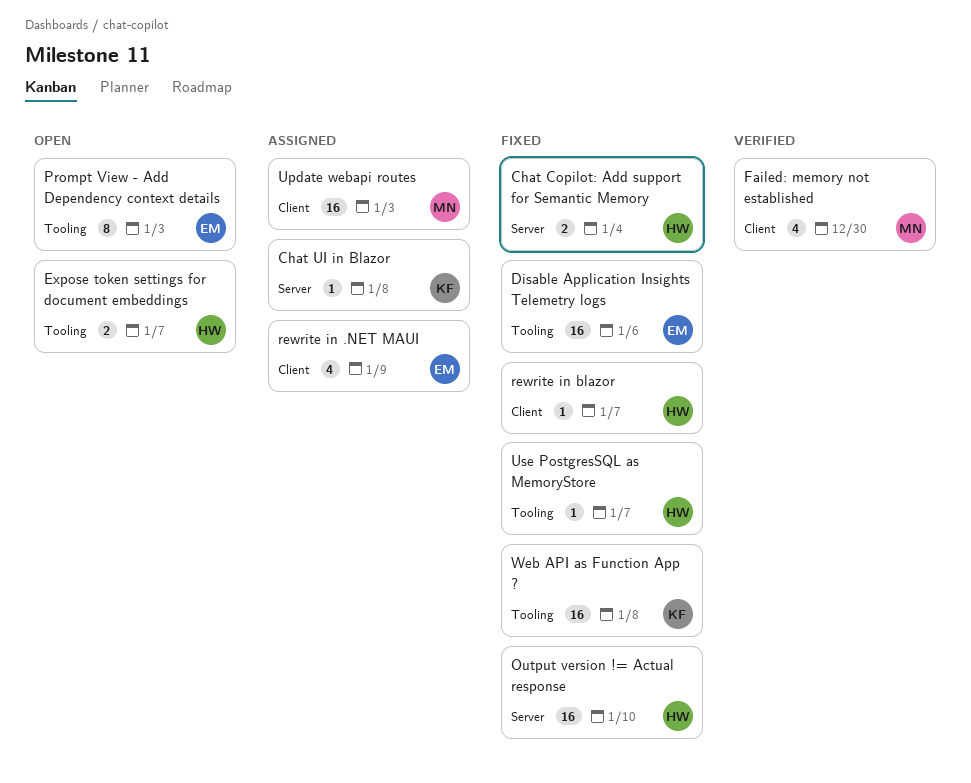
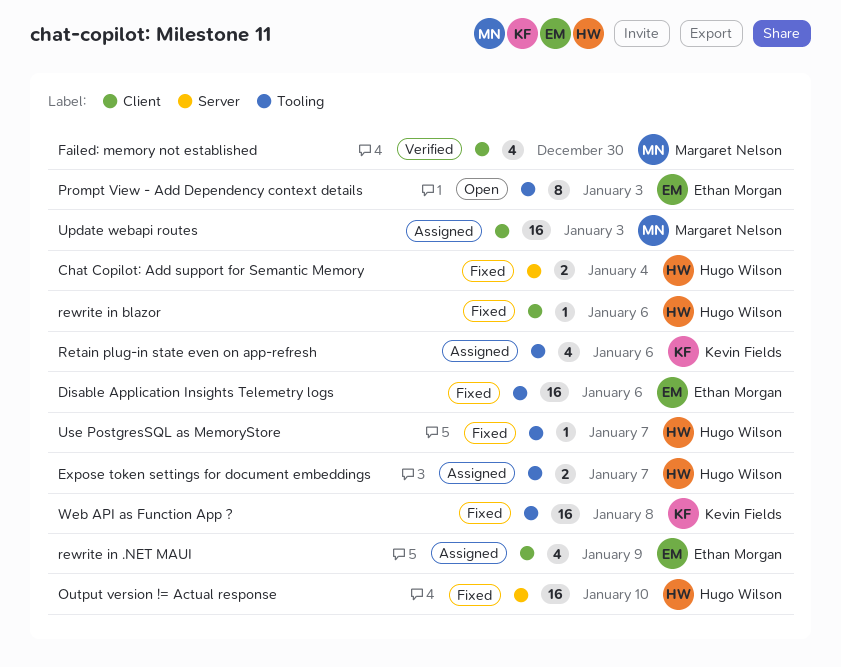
Chat UI in Blazor: present -> none
Expose token settings for document embeddings, status: Open -> Assigned
Retain plug-in state even on app-refresh: none -> present
rewrite in blazor, due: Jan 7 -> Jan 6

